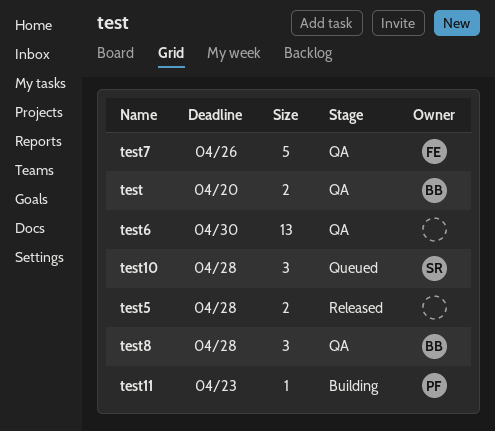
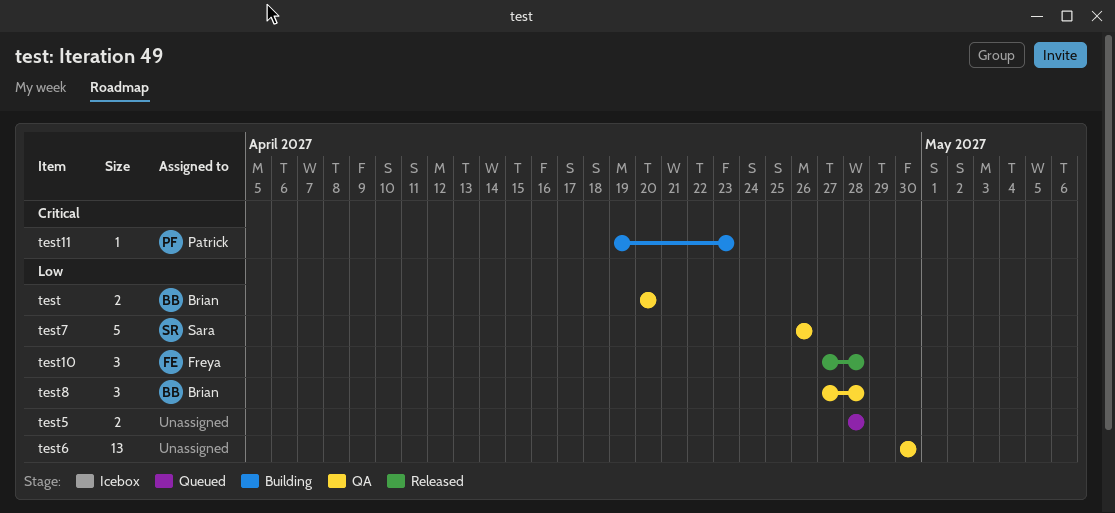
test10, status: Queued -> Released
test10, owner: Sara -> Freya
test5, status: Released -> Queued
test7, owner: Freya -> Sara

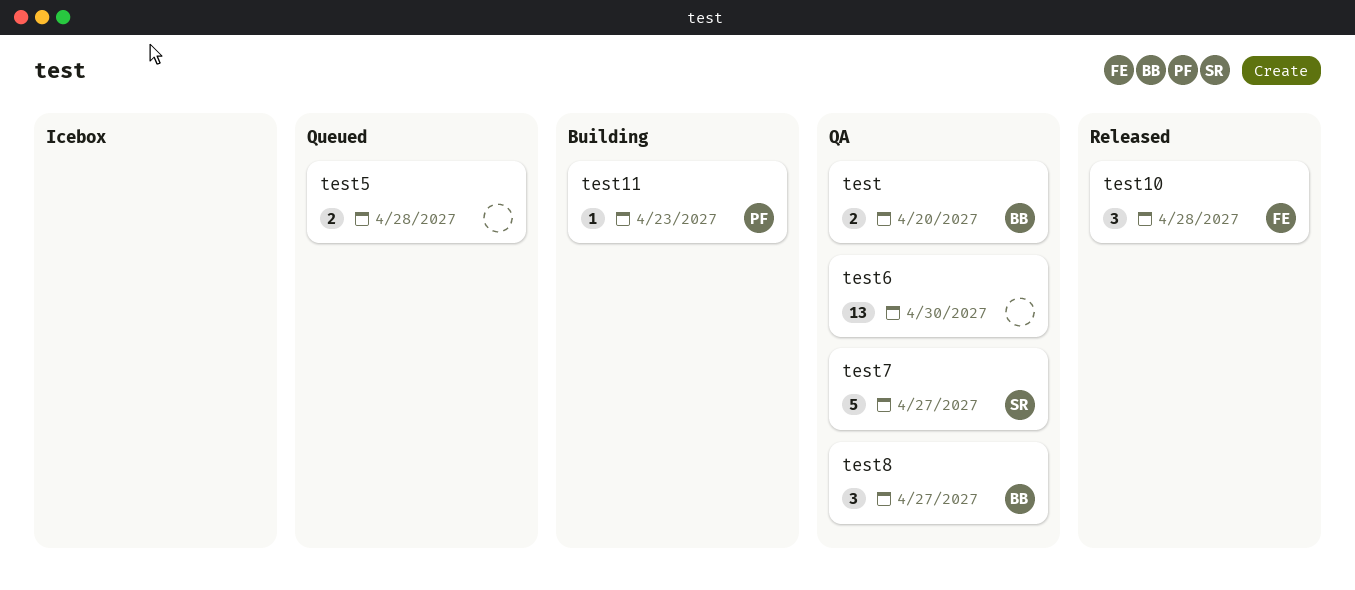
test7, due: Apr 26 -> Apr 27
test8, due: Apr 28 -> Apr 27

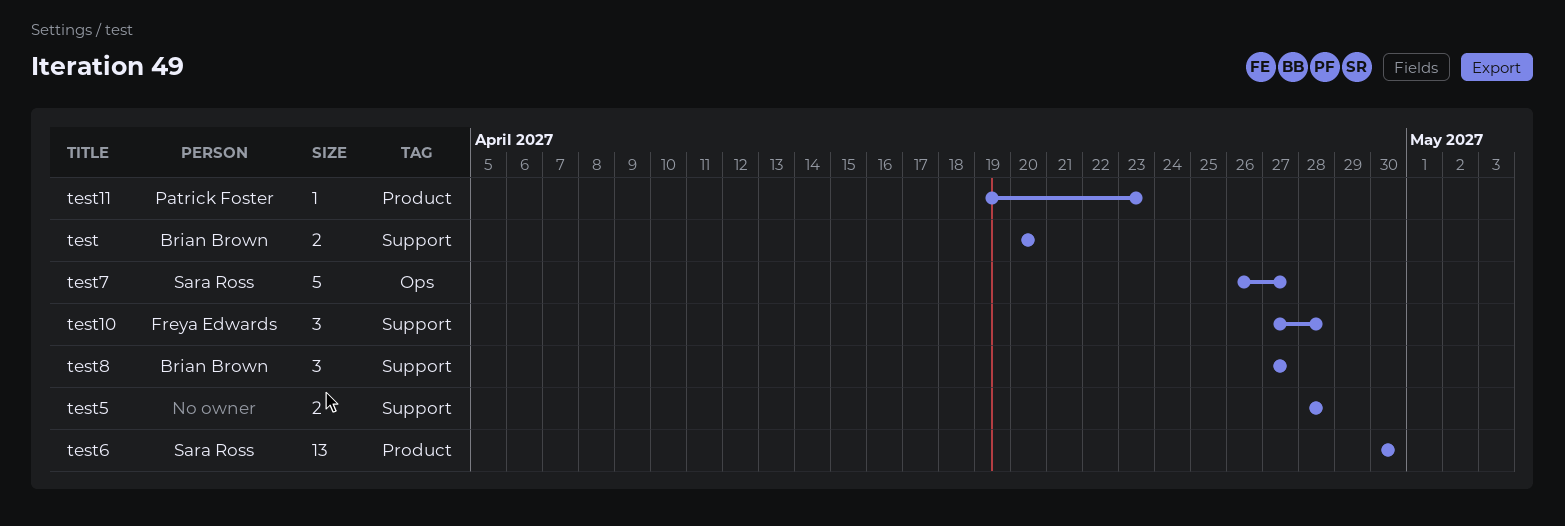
test6, owner: none -> Sara Ross

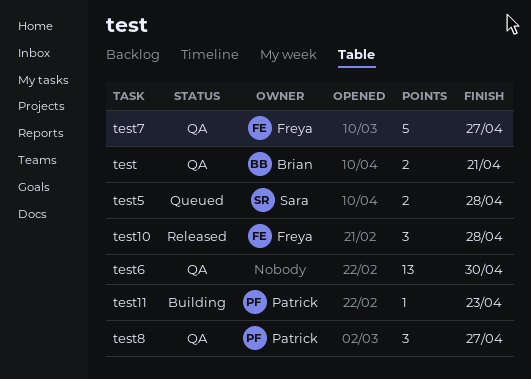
test, due: Apr 20 -> Apr 21
test5, owner: none -> Sara Ross
test6, owner: Sara Ross -> none
test7, owner: Sara Ross -> Freya Edwards
test8, owner: Brian Brown -> Patrick Foster

